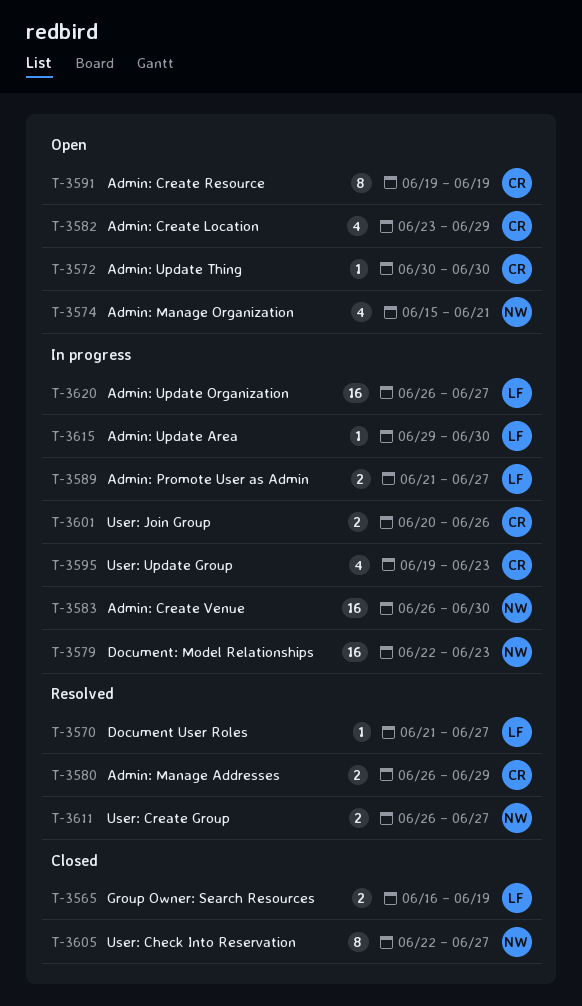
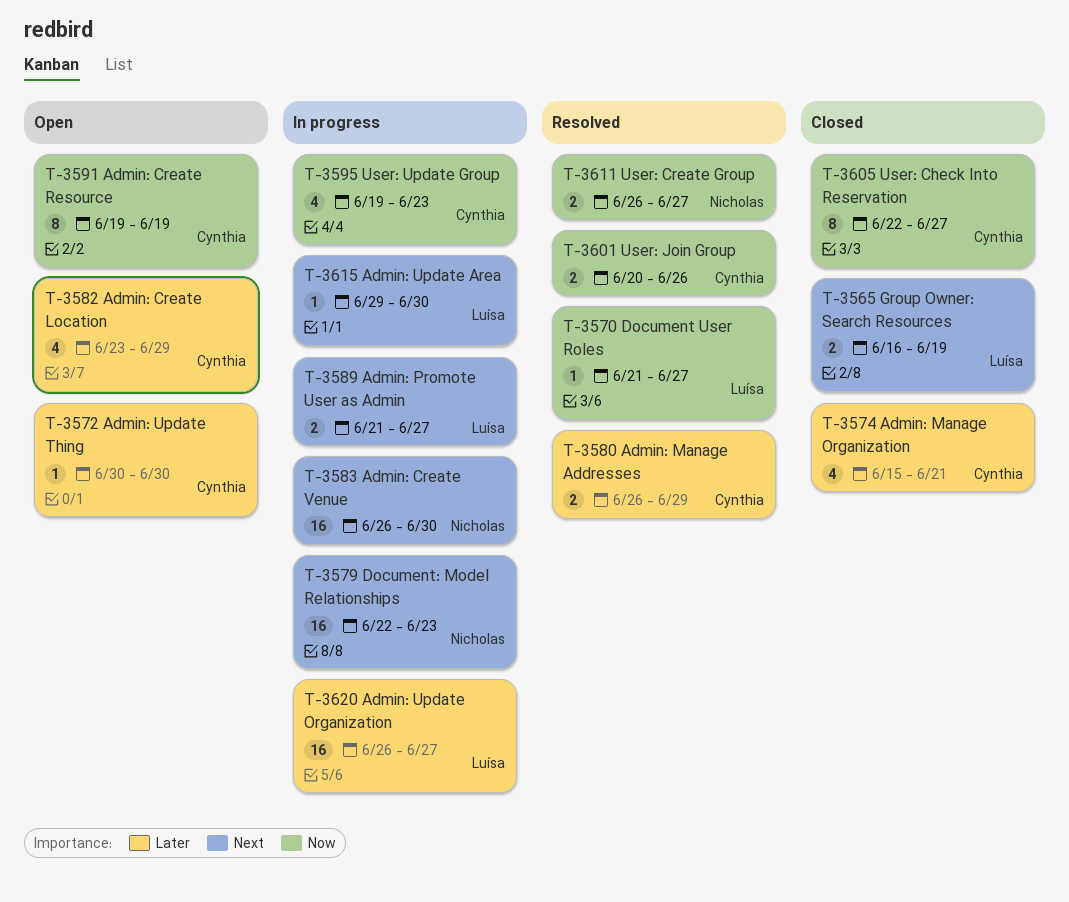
T-3574, status: Open -> Closed
T-3574, owner: Nicholas -> Cynthia
T-3601, status: In progress -> Resolved
T-3605, owner: Nicholas -> Cynthia

